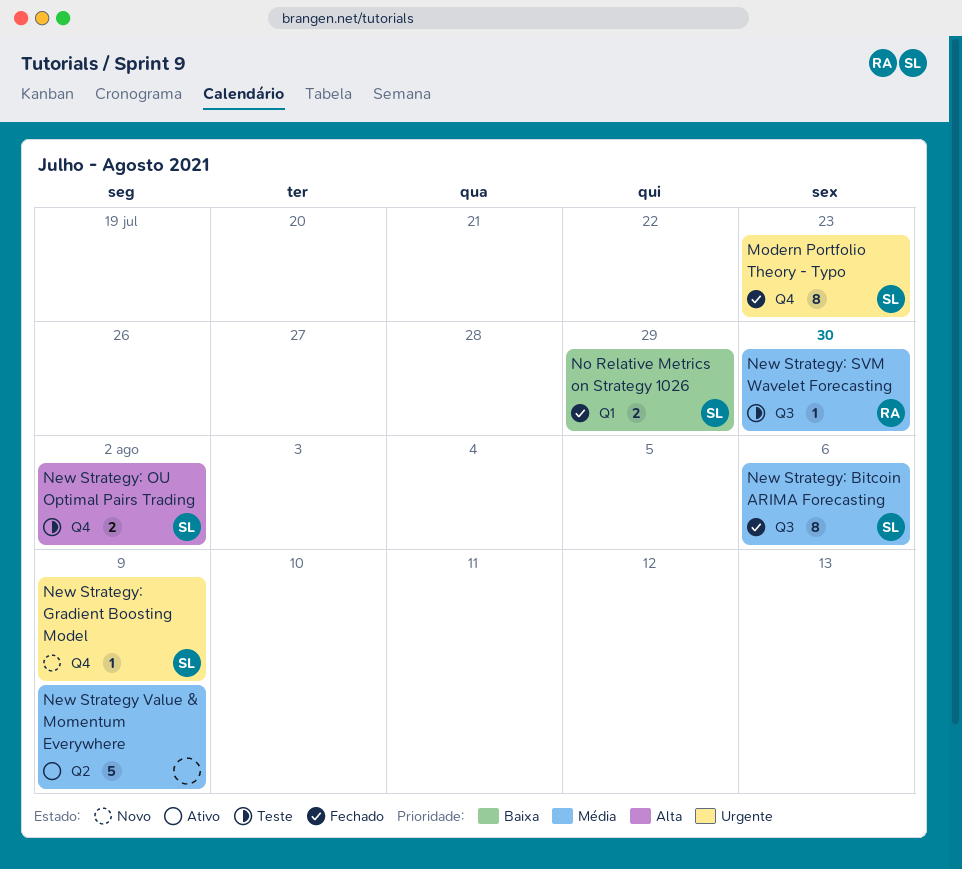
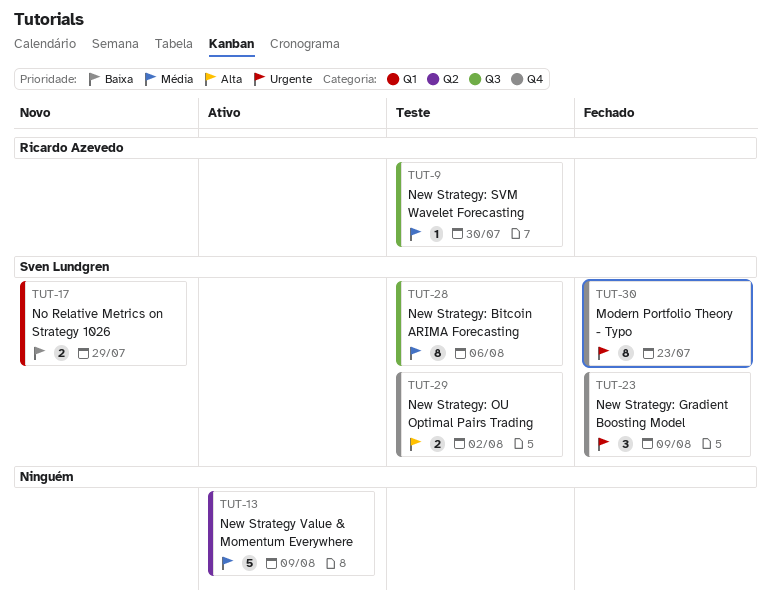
New Strategy: Bitcoin ARIMA Forecasting, status: Fechado -> Teste
New Strategy: Gradient Boosting Model, status: Novo -> Fechado
New Strategy: Gradient Boosting Model, estimate: 1 -> 3
No Relative Metrics on Strategy 1026, status: Fechado -> Novo

